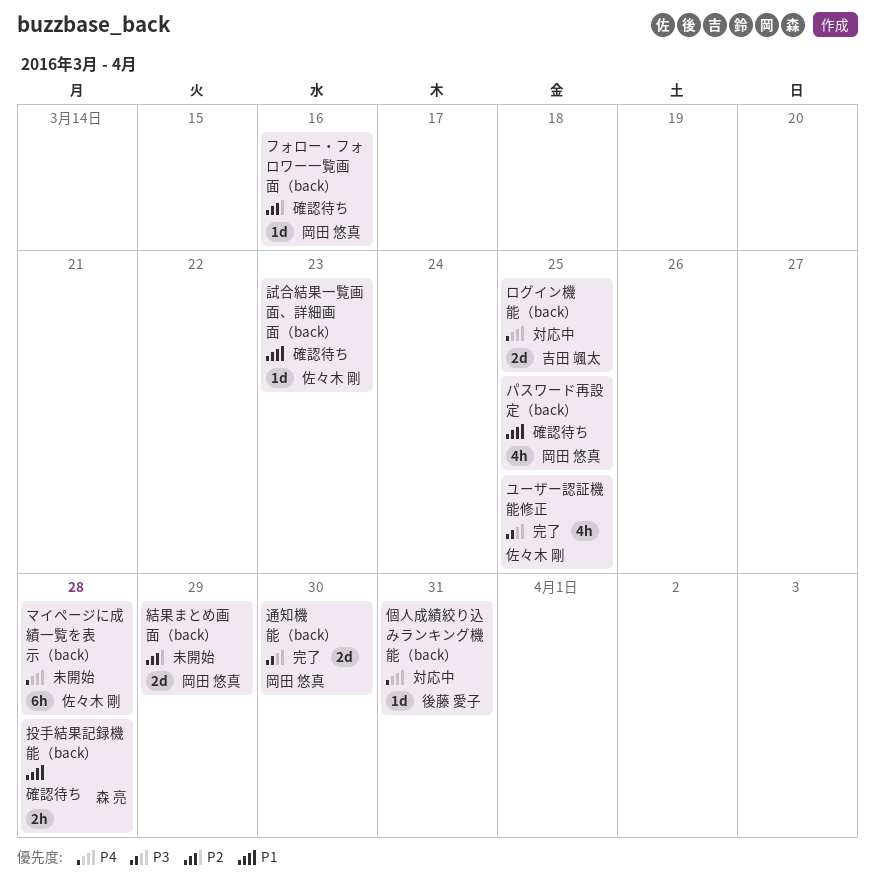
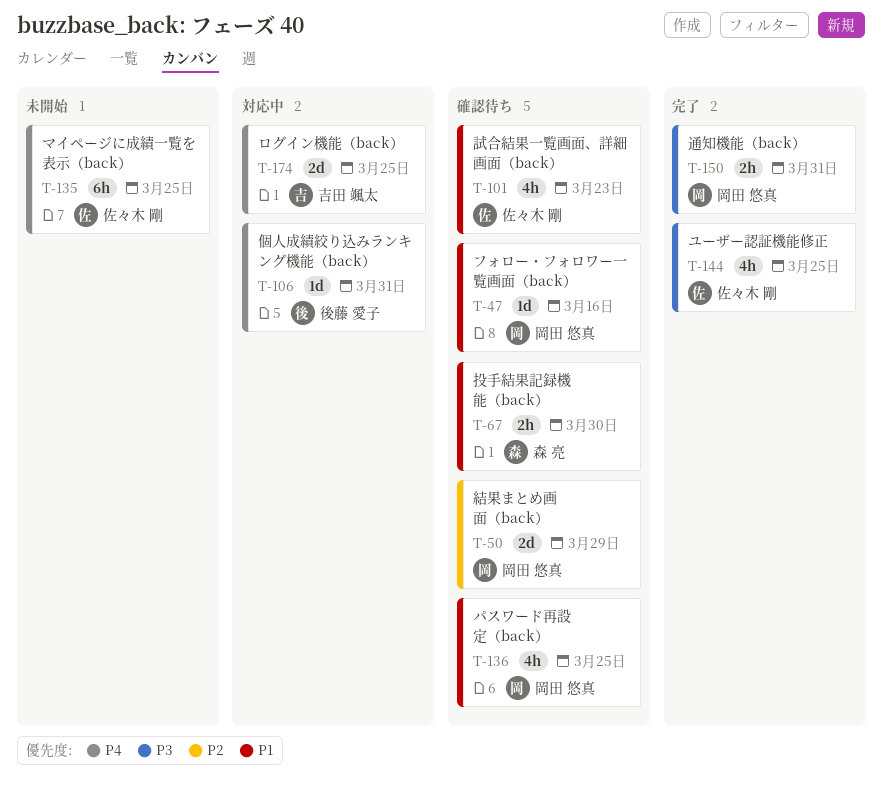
フォロー・フォロワー一覧画面（back）, priority: P2 -> P1
マイページに成績一覧を表示（back）, due: Mar 28 -> Mar 25
投手結果記録機能（back）, due: Mar 28 -> Mar 30
結果まとめ画面（back）, status: 未開始 -> 確認待ち
試合結果一覧画面、詳細画面（back）, estimate: 1d -> 4h
通知機能（back）, estimate: 2d -> 2h
通知機能（back）, due: Mar 30 -> Mar 31

